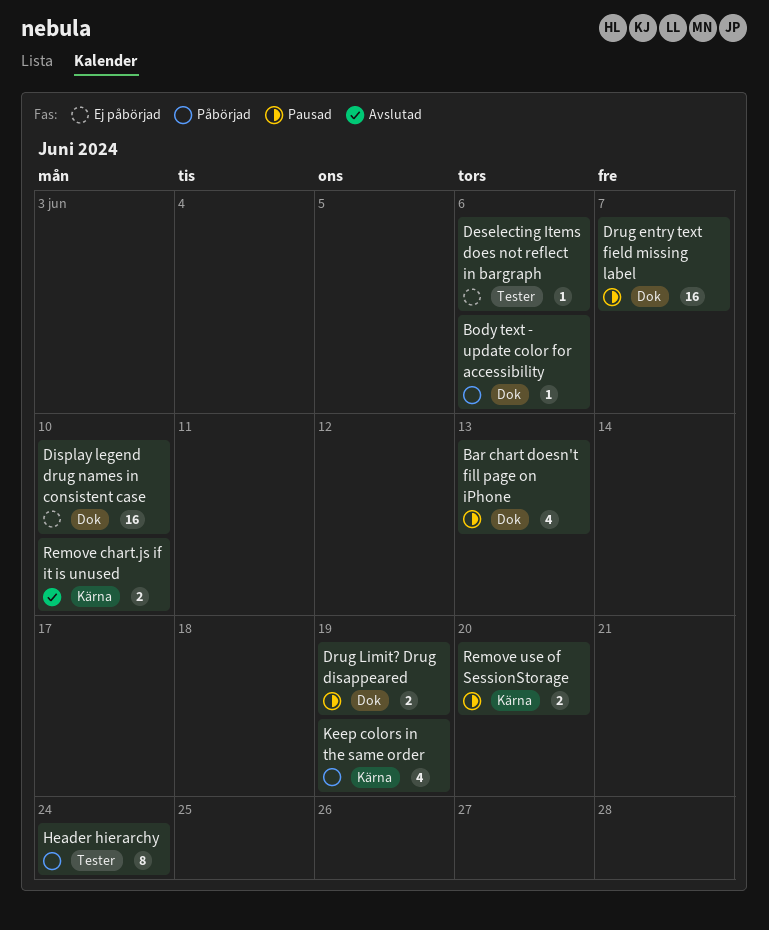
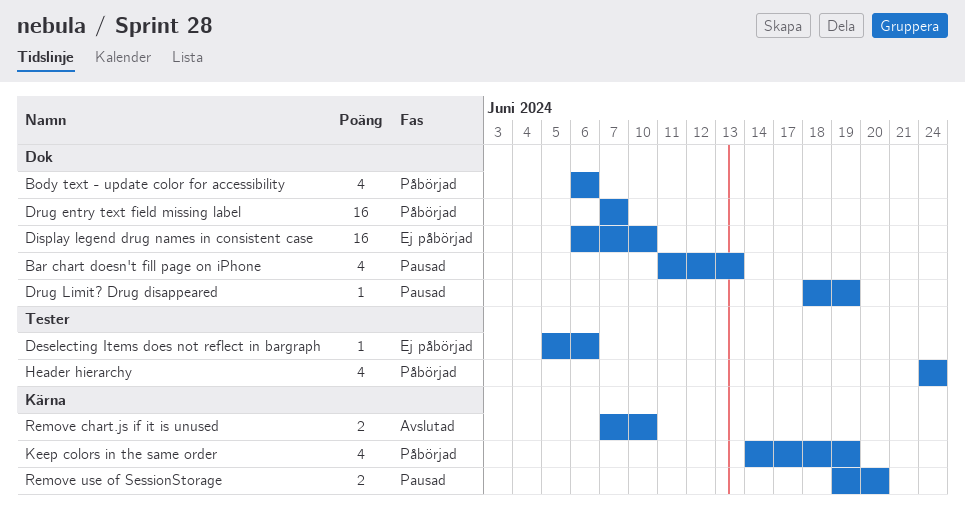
Body text - update color for accessibility, estimate: 1 -> 4
Drug entry text field missing label, status: Pausad -> Påbörjad
Drug Limit? Drug disappeared, estimate: 2 -> 1
Header hierarchy, estimate: 8 -> 4

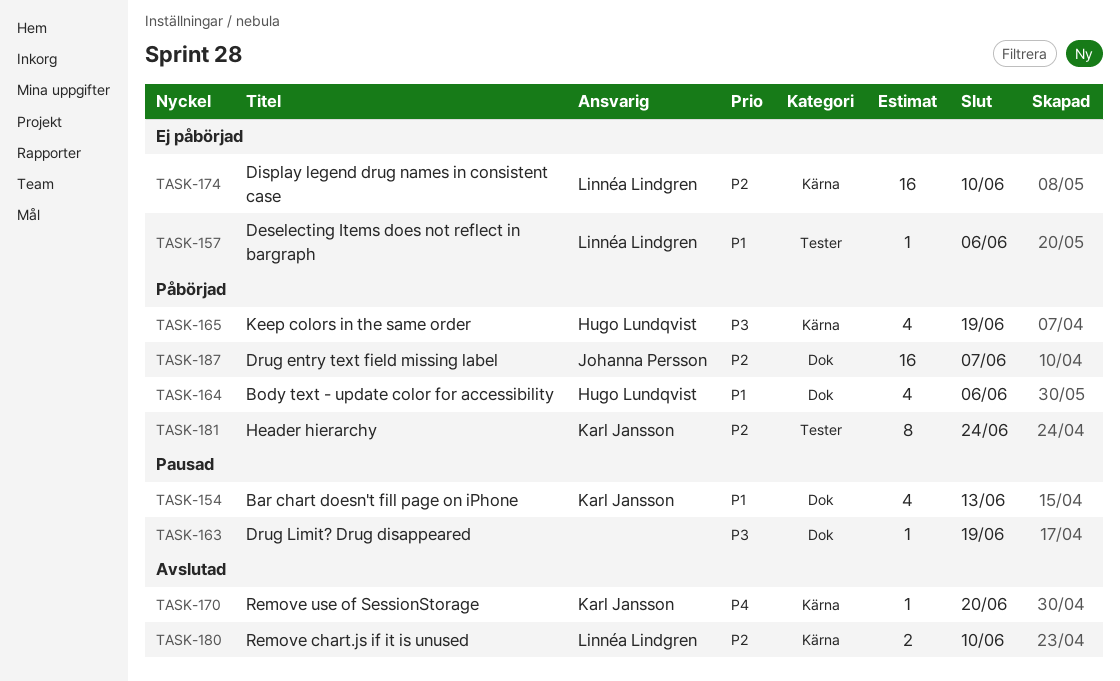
Display legend drug names in consistent case, label: Dok -> Kärna
Header hierarchy, estimate: 4 -> 8
Remove use of SessionStorage, status: Pausad -> Avslutad
Remove use of SessionStorage, estimate: 2 -> 1

